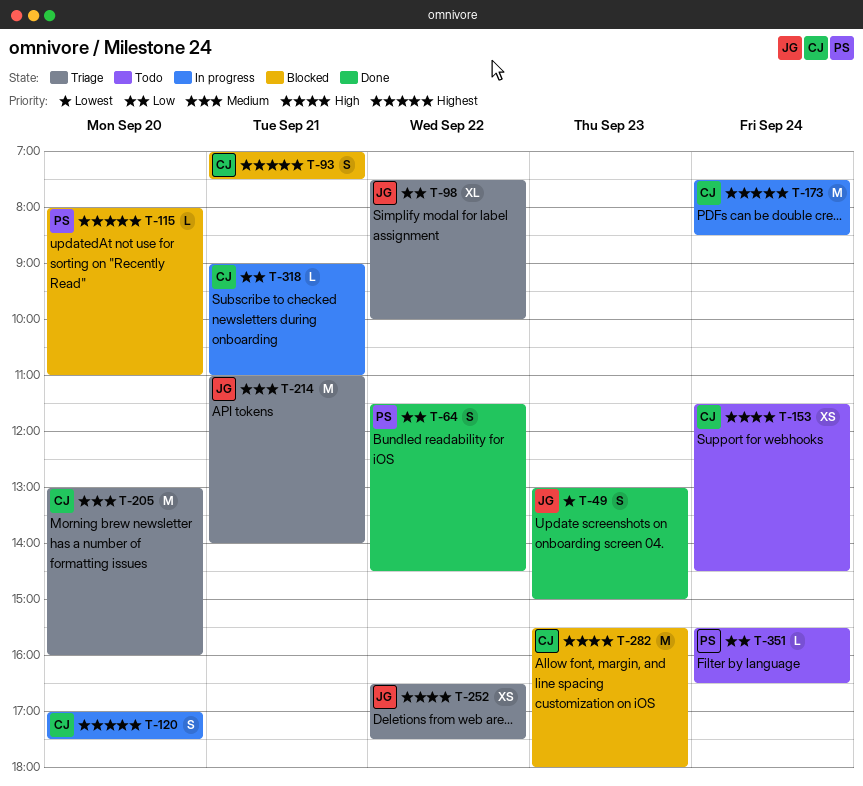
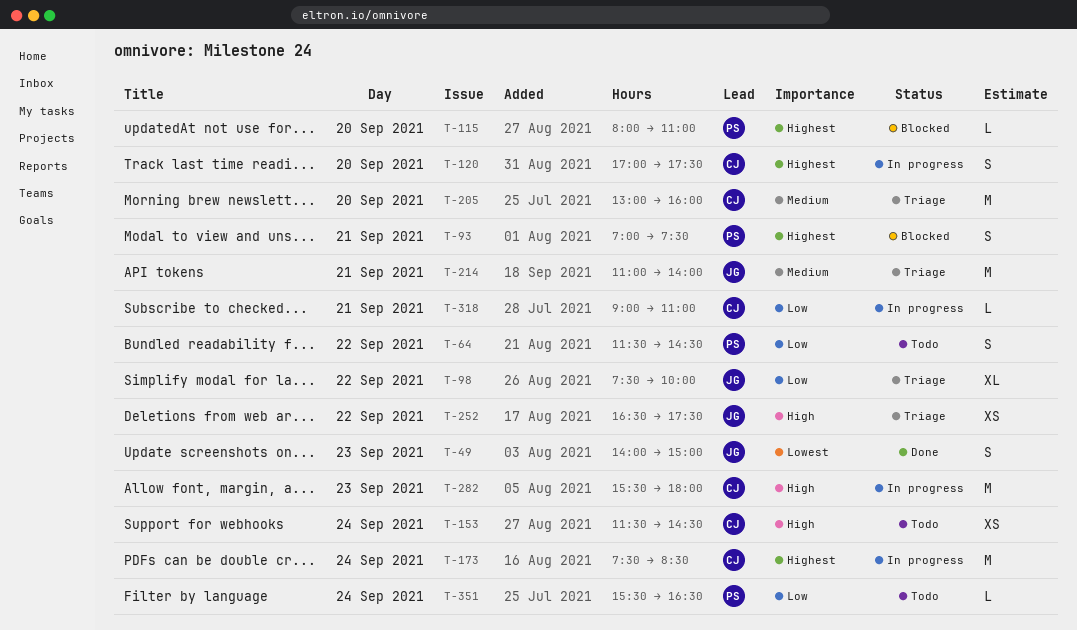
T-49, begins: 13:00 -> 14:00
T-64, status: Done -> Todo
T-93, owner: CJ -> PS
T-282, status: Blocked -> In progress

